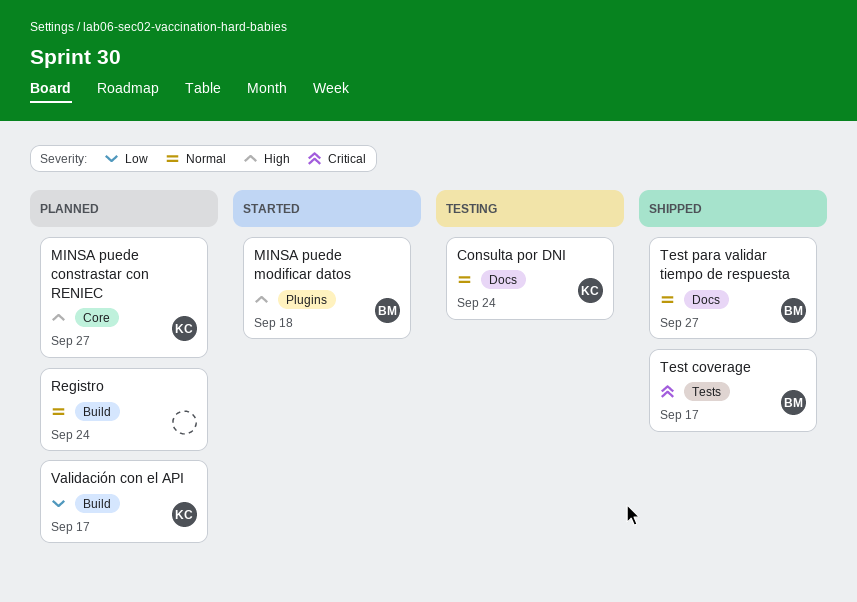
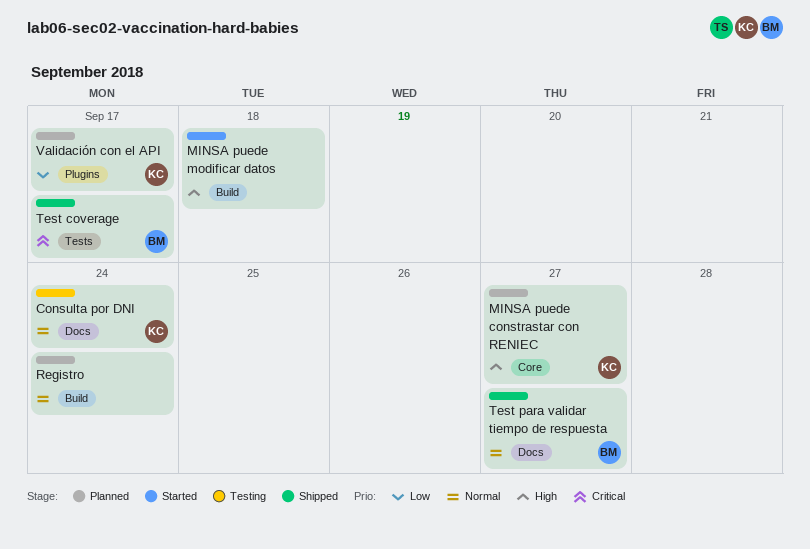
MINSA puede modificar datos, owner: BM -> none
MINSA puede modificar datos, label: Plugins -> Build
Validación con el API, label: Build -> Plugins

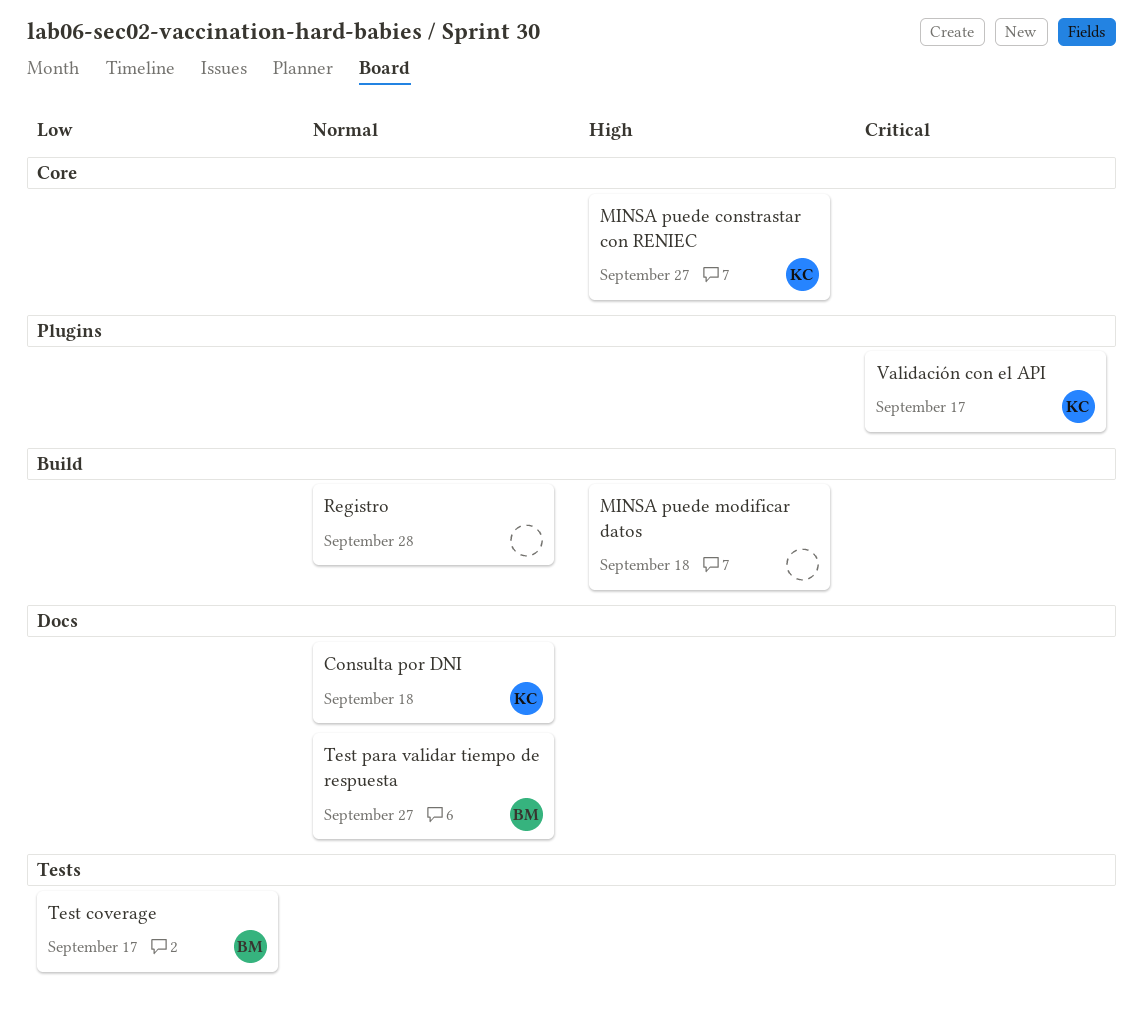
Consulta por DNI, due: Sep 24 -> Sep 18
Registro, due: Sep 24 -> Sep 28
Test coverage, priority: Critical -> Low
Validación con el API, priority: Low -> Critical

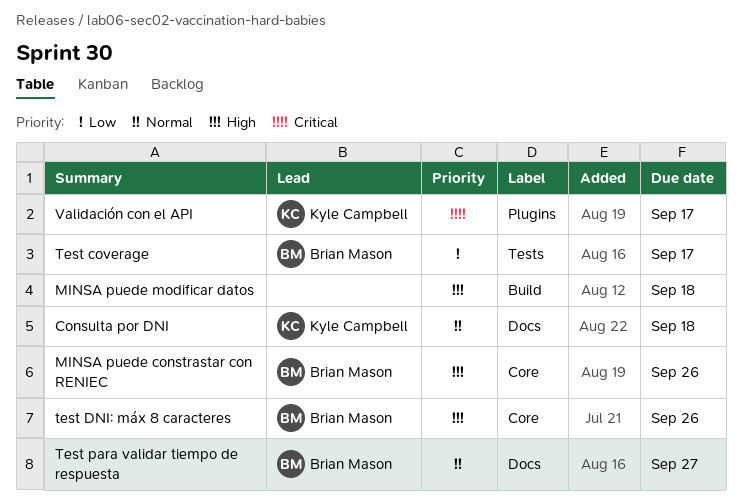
MINSA puede constrastar con RENIEC, owner: Kyle Campbell -> Brian Mason
MINSA puede constrastar con RENIEC, due: Sep 27 -> Sep 26
Registro: present -> none
test DNI: máx 8 caracteres: none -> present

